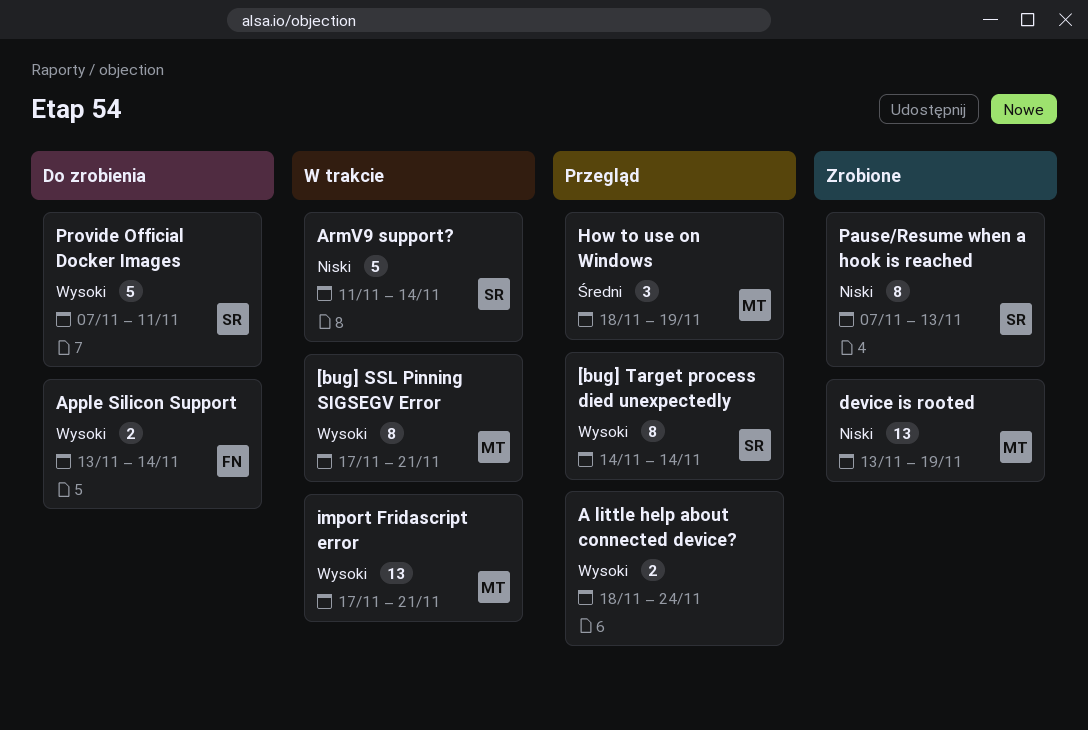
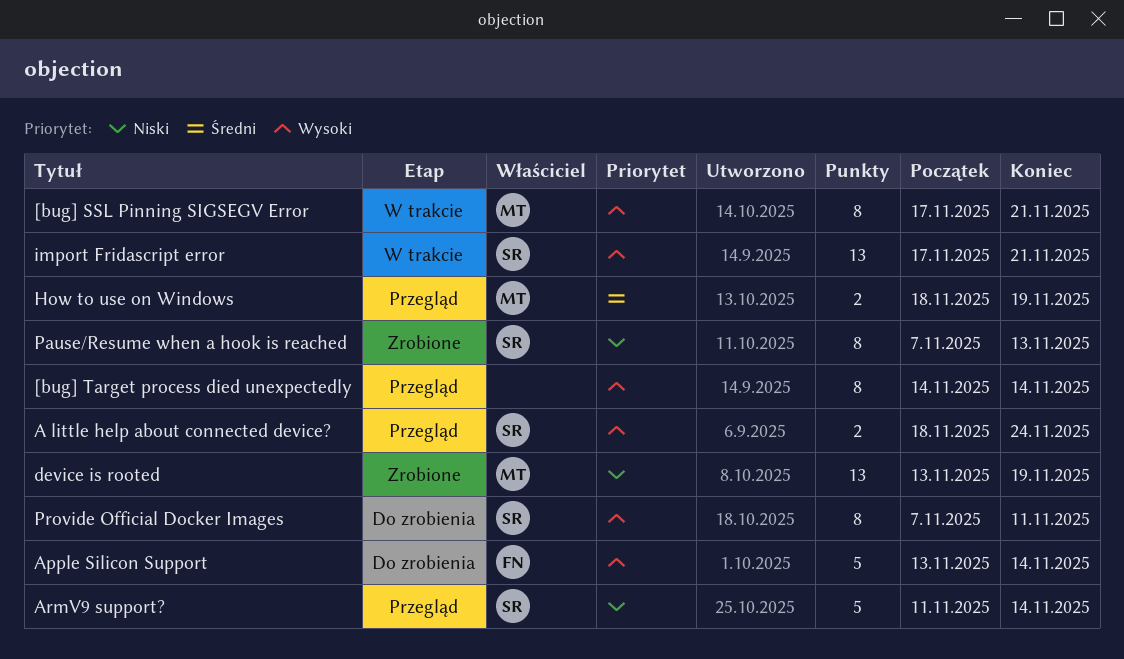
[bug] Target process died unexpectedly, owner: SR -> none
A little help about connected device?, owner: none -> SR
Apple Silicon Support, estimate: 2 -> 5
ArmV9 support?, status: W trakcie -> Przegląd
How to use on Windows, estimate: 3 -> 2
import Fridascript error, owner: MT -> SR
Provide Official Docker Images, estimate: 5 -> 8

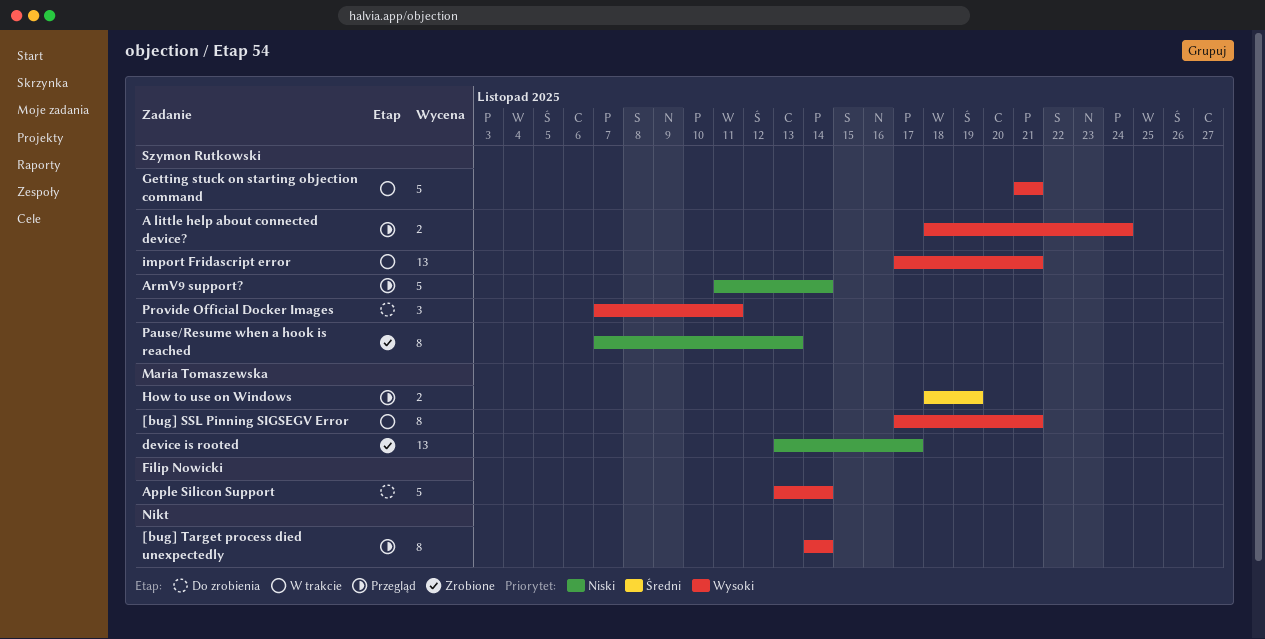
device is rooted, due: Nov 19 -> Nov 17
Getting stuck on starting objection command: none -> present
Provide Official Docker Images, estimate: 8 -> 3

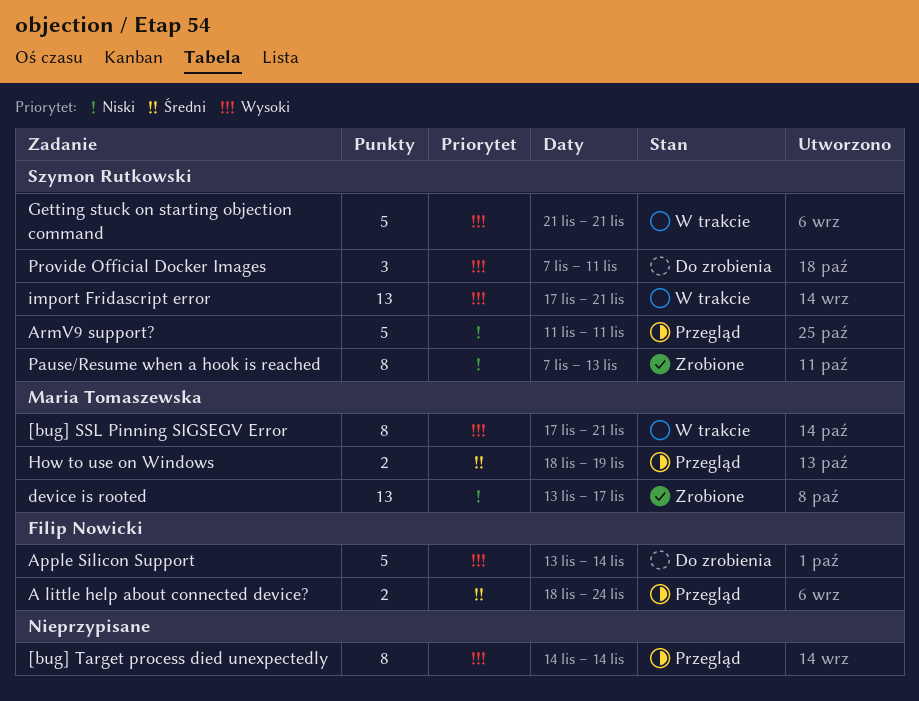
A little help about connected device?, owner: Szymon Rutkowski -> Filip Nowicki
A little help about connected device?, priority: Wysoki -> Średni
ArmV9 support?, due: Nov 14 -> Nov 11

